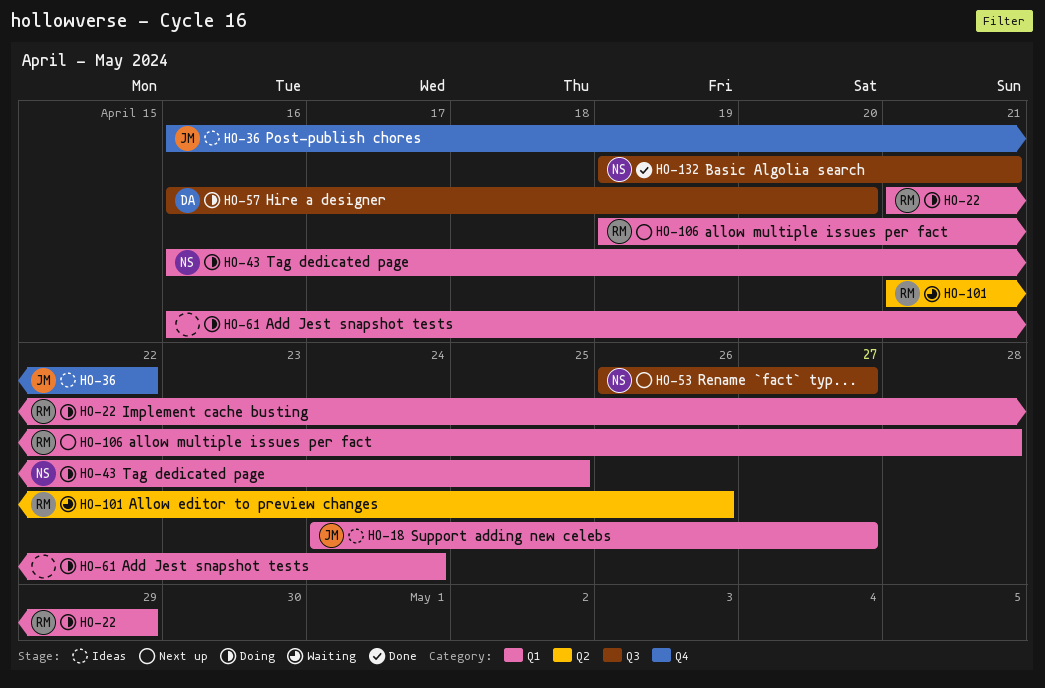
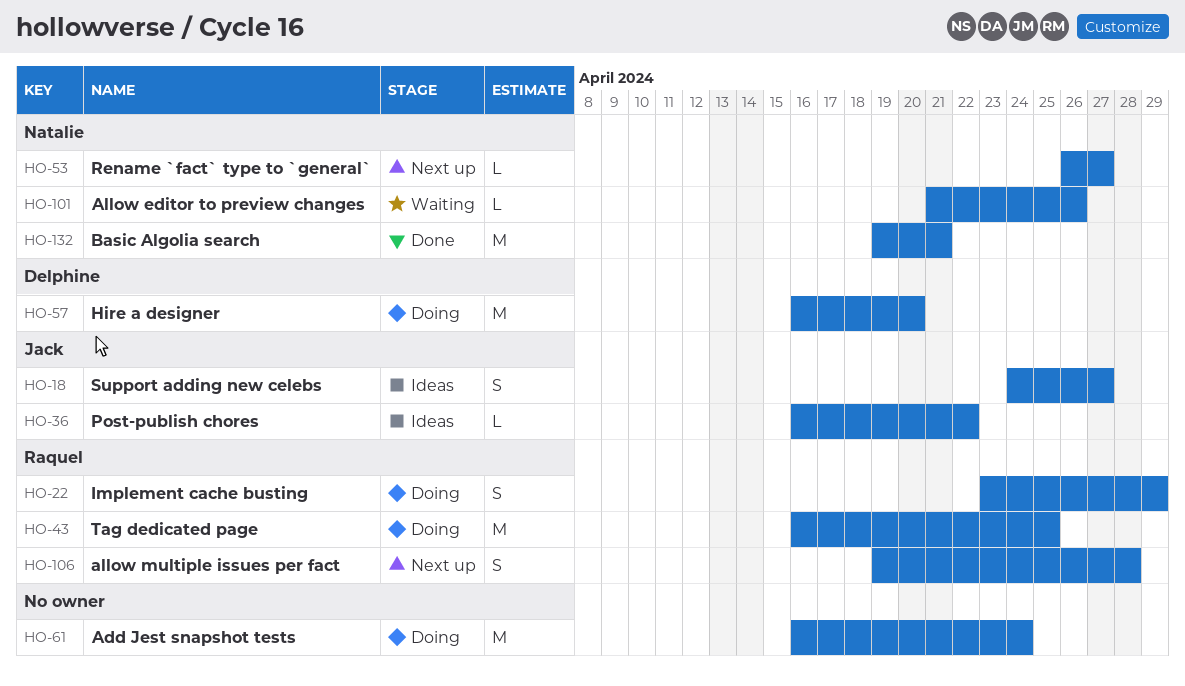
HO-22, start: Apr 21 -> Apr 23
HO-43, owner: Natalie -> Raquel
HO-101, owner: Raquel -> Natalie

